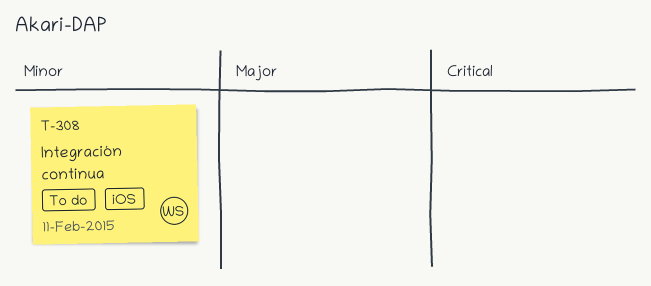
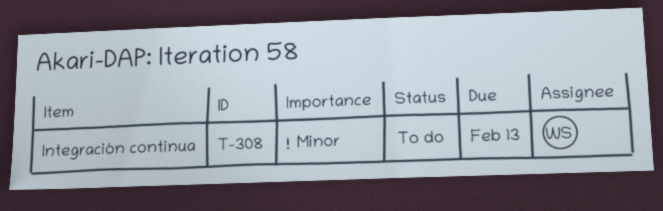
T-308, due: Feb 11 -> Feb 13

